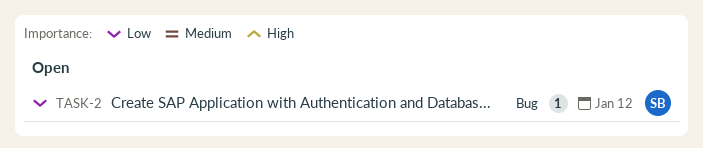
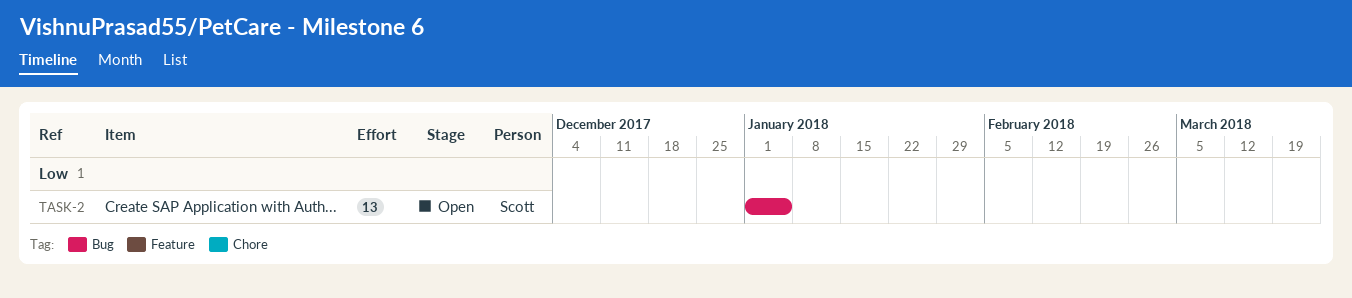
TASK-2, estimate: 1 -> 13
TASK-2, due: Jan 12 -> Jan 5

